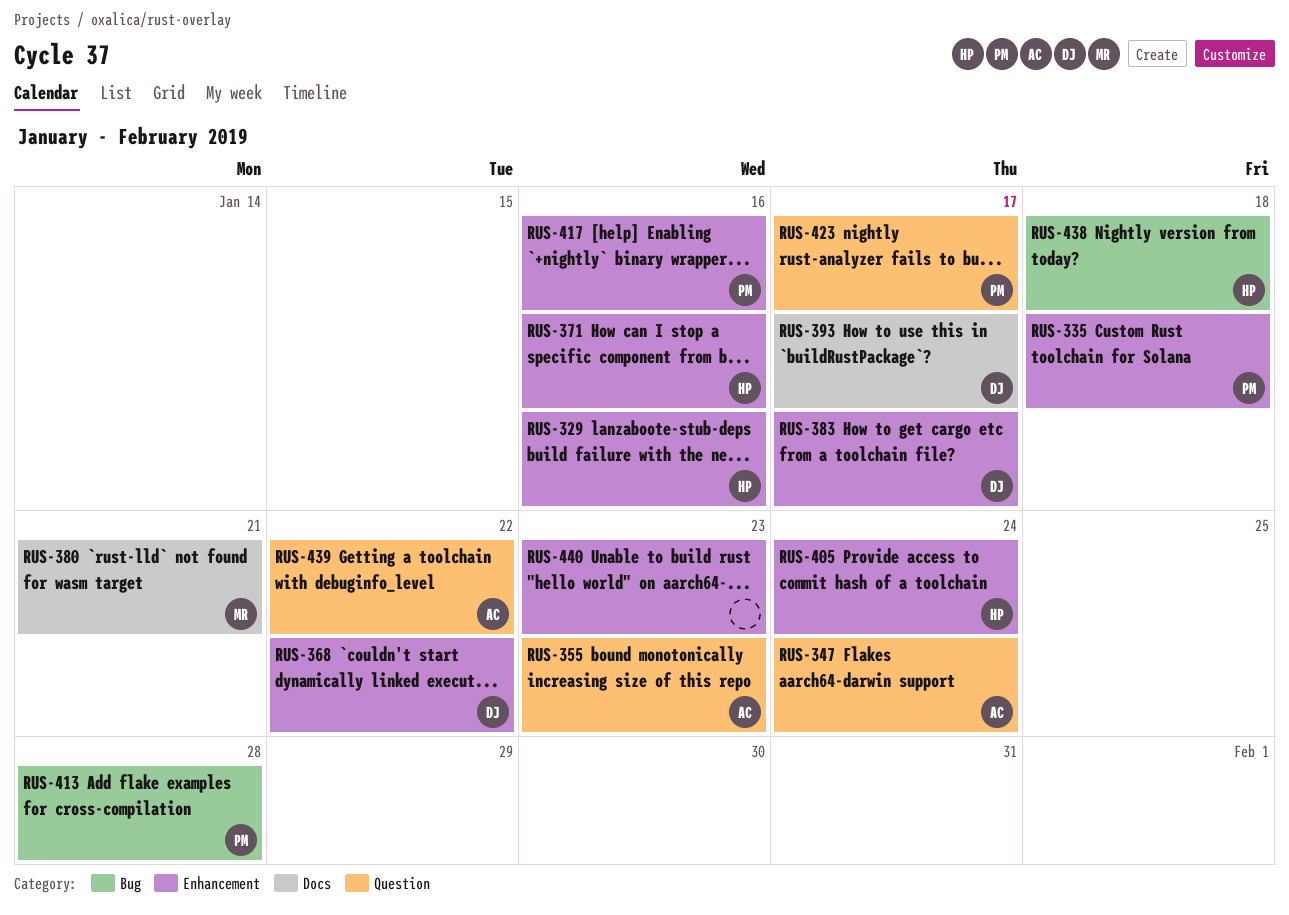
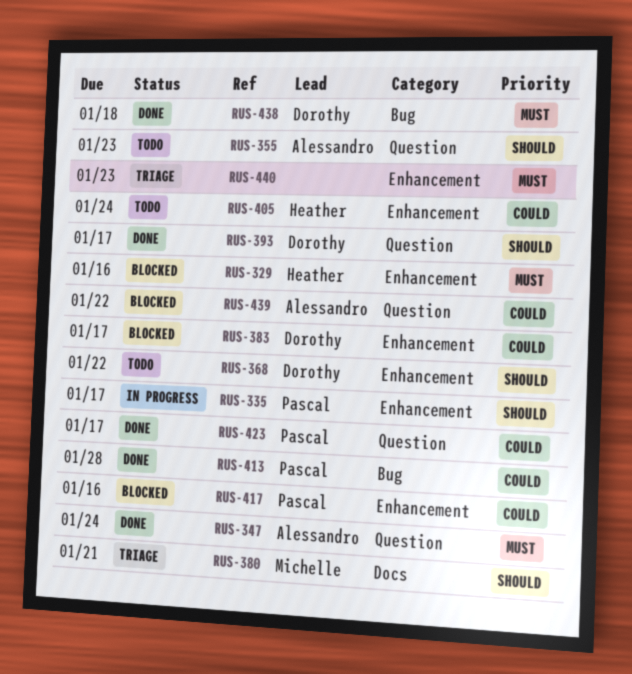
RUS-335, due: Jan 18 -> Jan 17
RUS-371: present -> none
RUS-393, label: Docs -> Question
RUS-438, owner: Heather -> Dorothy

